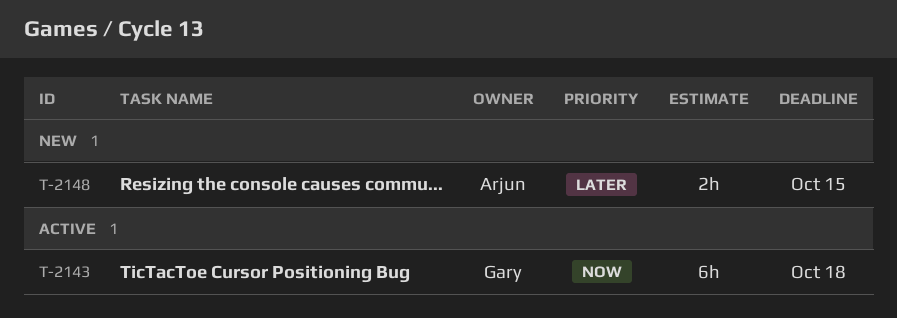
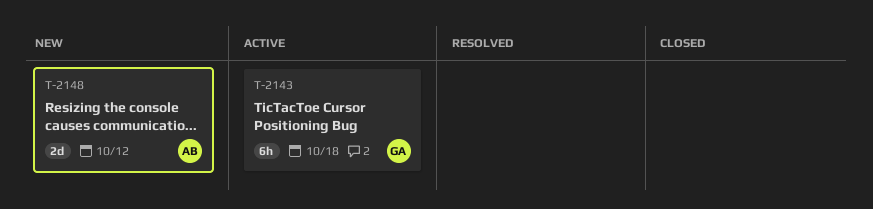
T-2148, estimate: 2h -> 2d
T-2148, due: Oct 15 -> Oct 12

